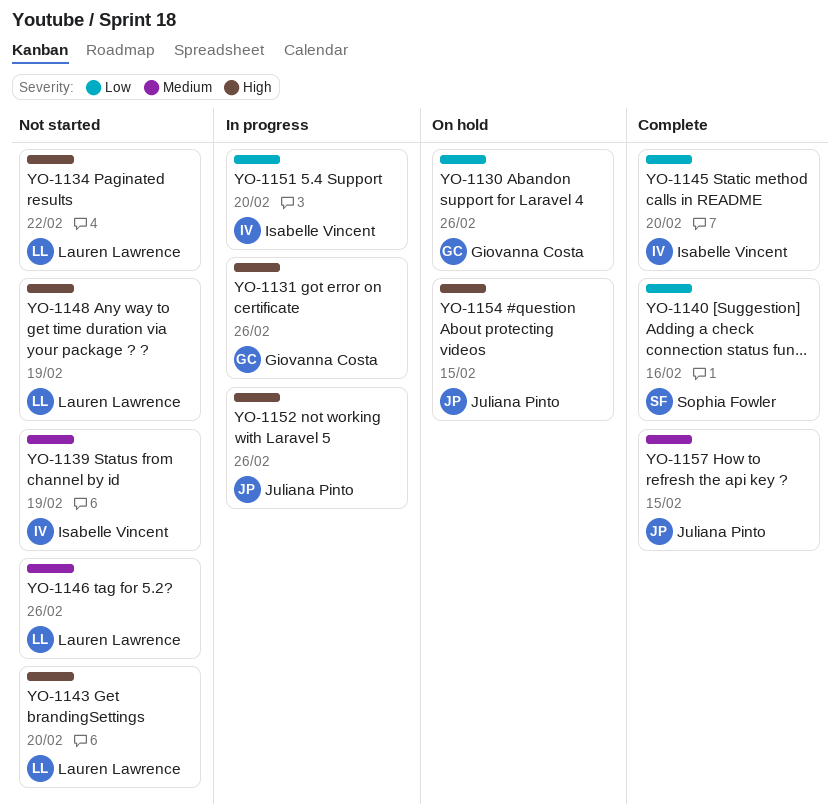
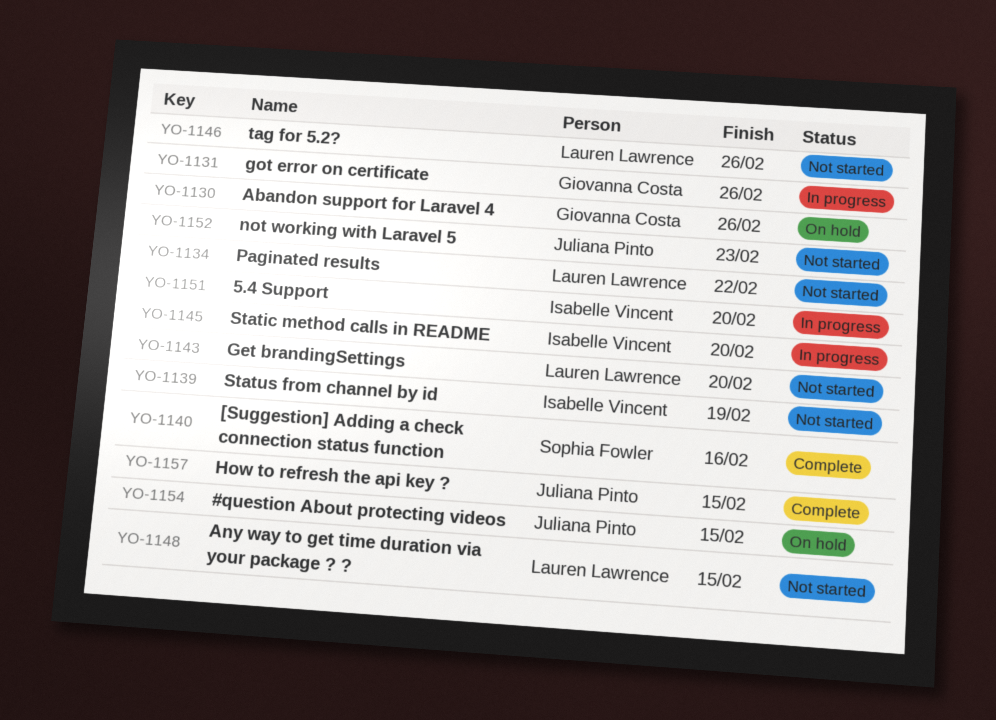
YO-1145, status: Complete -> In progress
YO-1148, due: Feb 19 -> Feb 15
YO-1152, status: In progress -> Not started
YO-1152, due: Feb 26 -> Feb 23

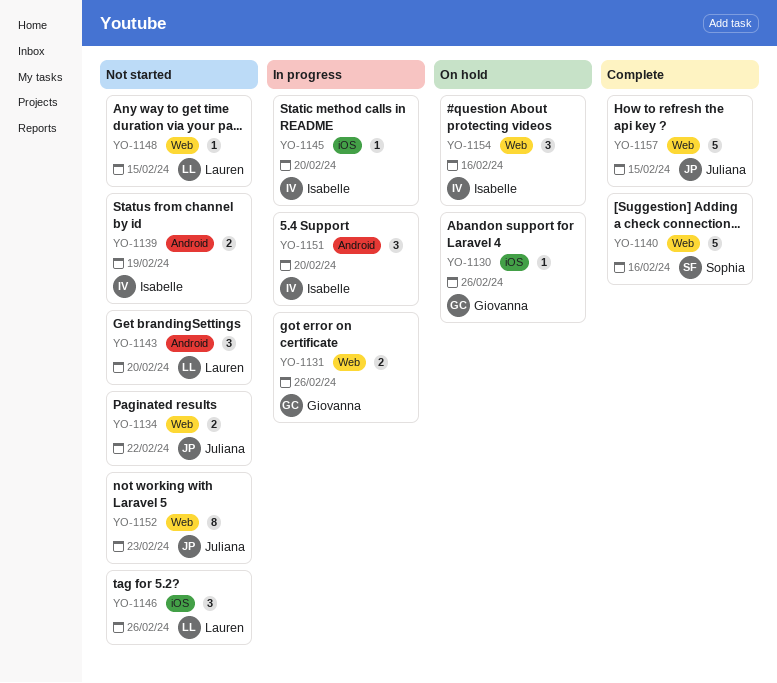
YO-1134, owner: Lauren Lawrence -> Juliana Pinto
YO-1154, owner: Juliana Pinto -> Isabelle Vincent
YO-1154, due: Feb 15 -> Feb 16

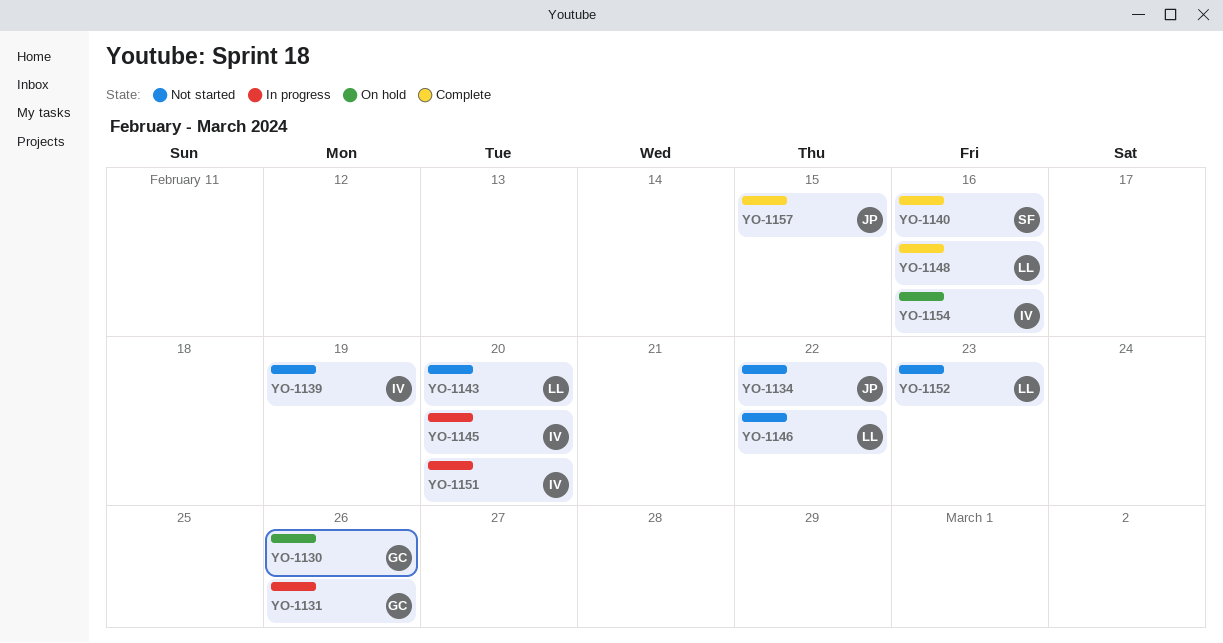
YO-1146, due: Feb 26 -> Feb 22
YO-1148, status: Not started -> Complete
YO-1148, due: Feb 15 -> Feb 16
YO-1152, owner: Juliana -> Lauren

